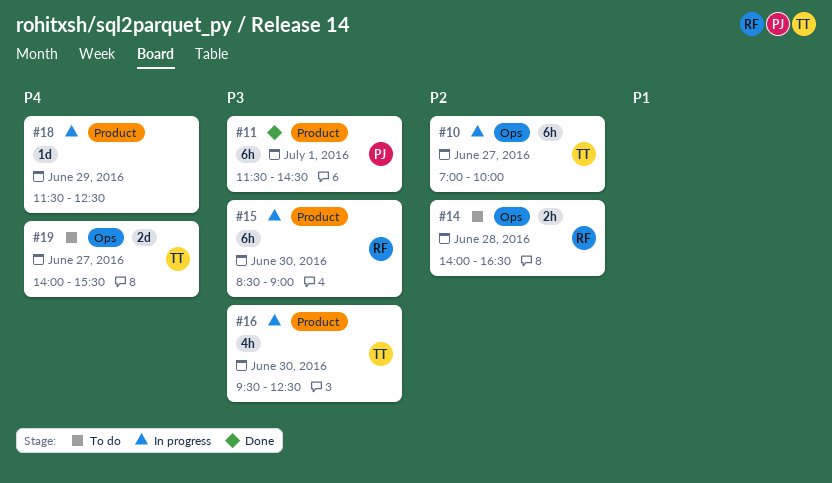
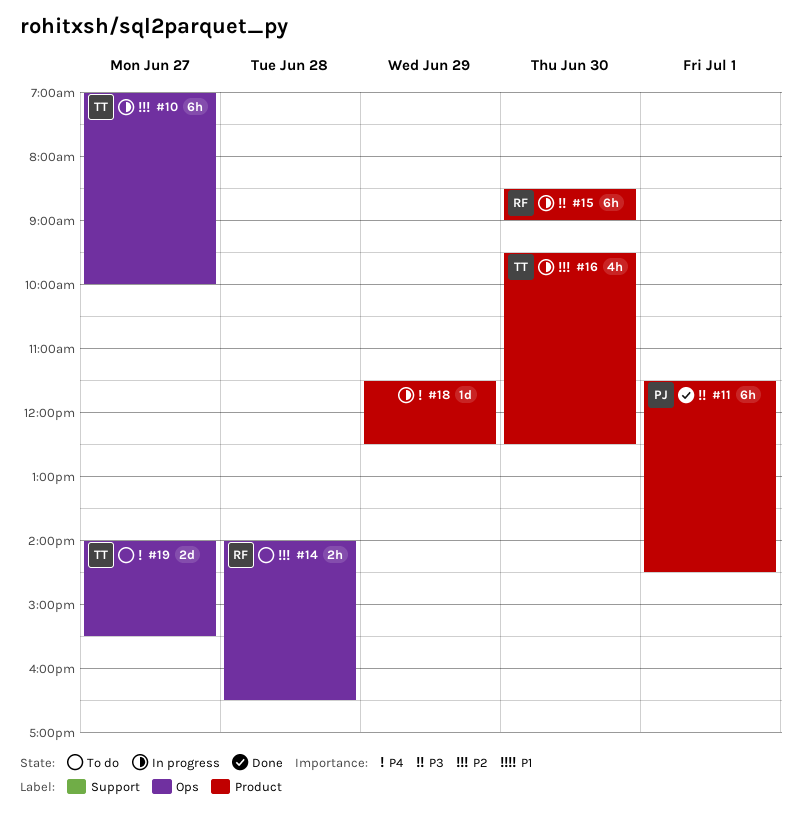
#16, priority: P3 -> P2

